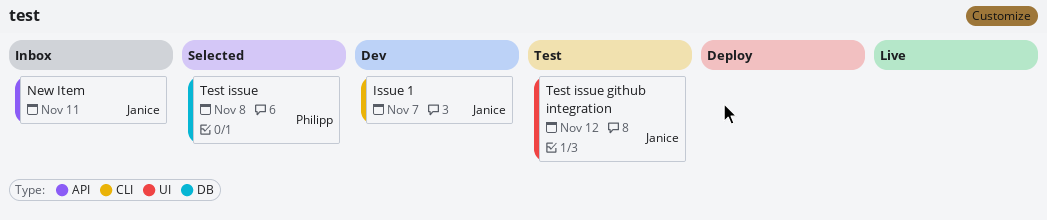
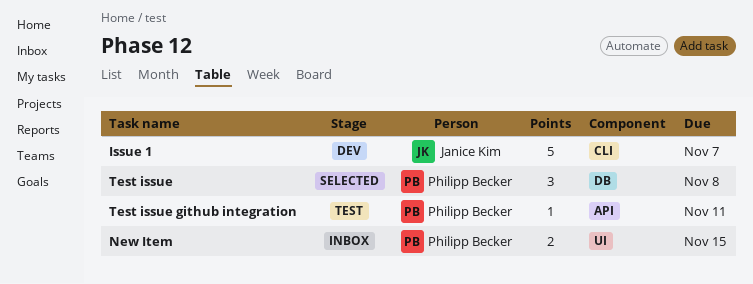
New Item, owner: Janice Kim -> Philipp Becker
New Item, label: API -> UI
New Item, due: Nov 11 -> Nov 15
Test issue github integration, owner: Janice Kim -> Philipp Becker
Test issue github integration, label: UI -> API
Test issue github integration, due: Nov 12 -> Nov 11

